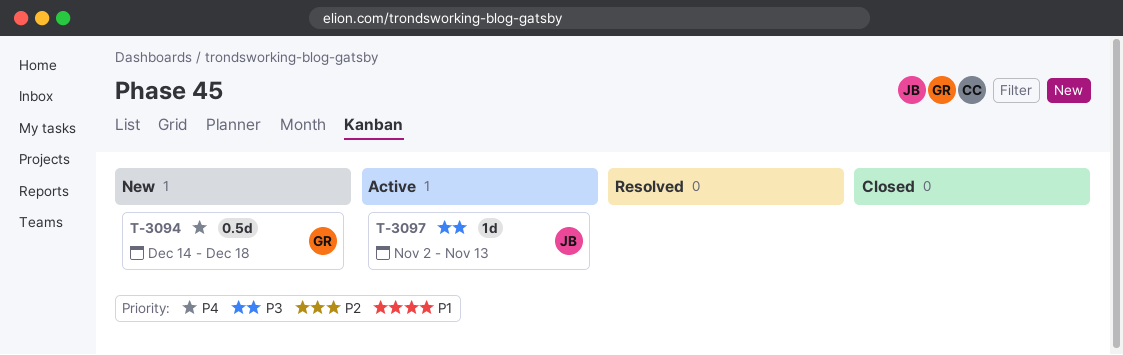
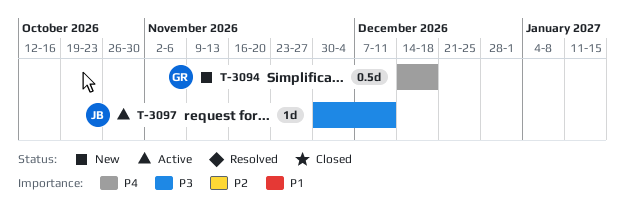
T-3097, start: Nov 2 -> Nov 30
T-3097, due: Nov 13 -> Dec 11

